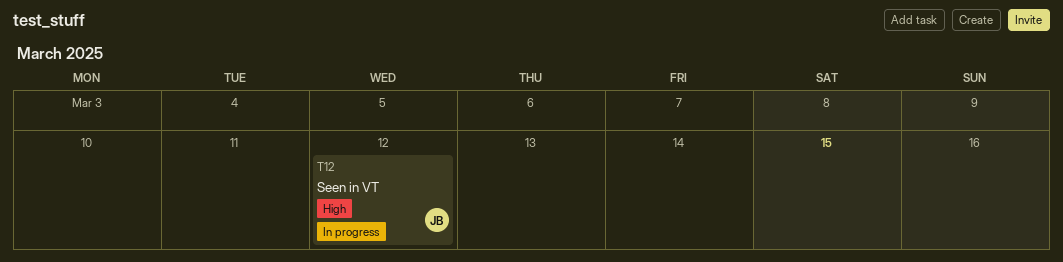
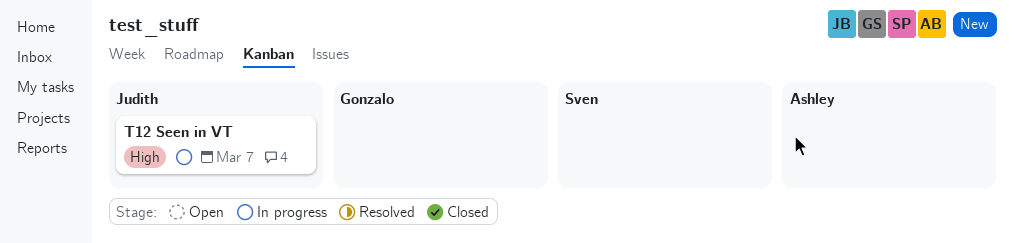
T12, due: Mar 12 -> Mar 7

